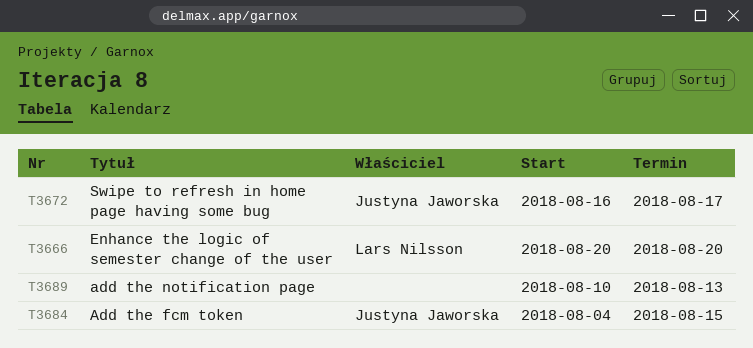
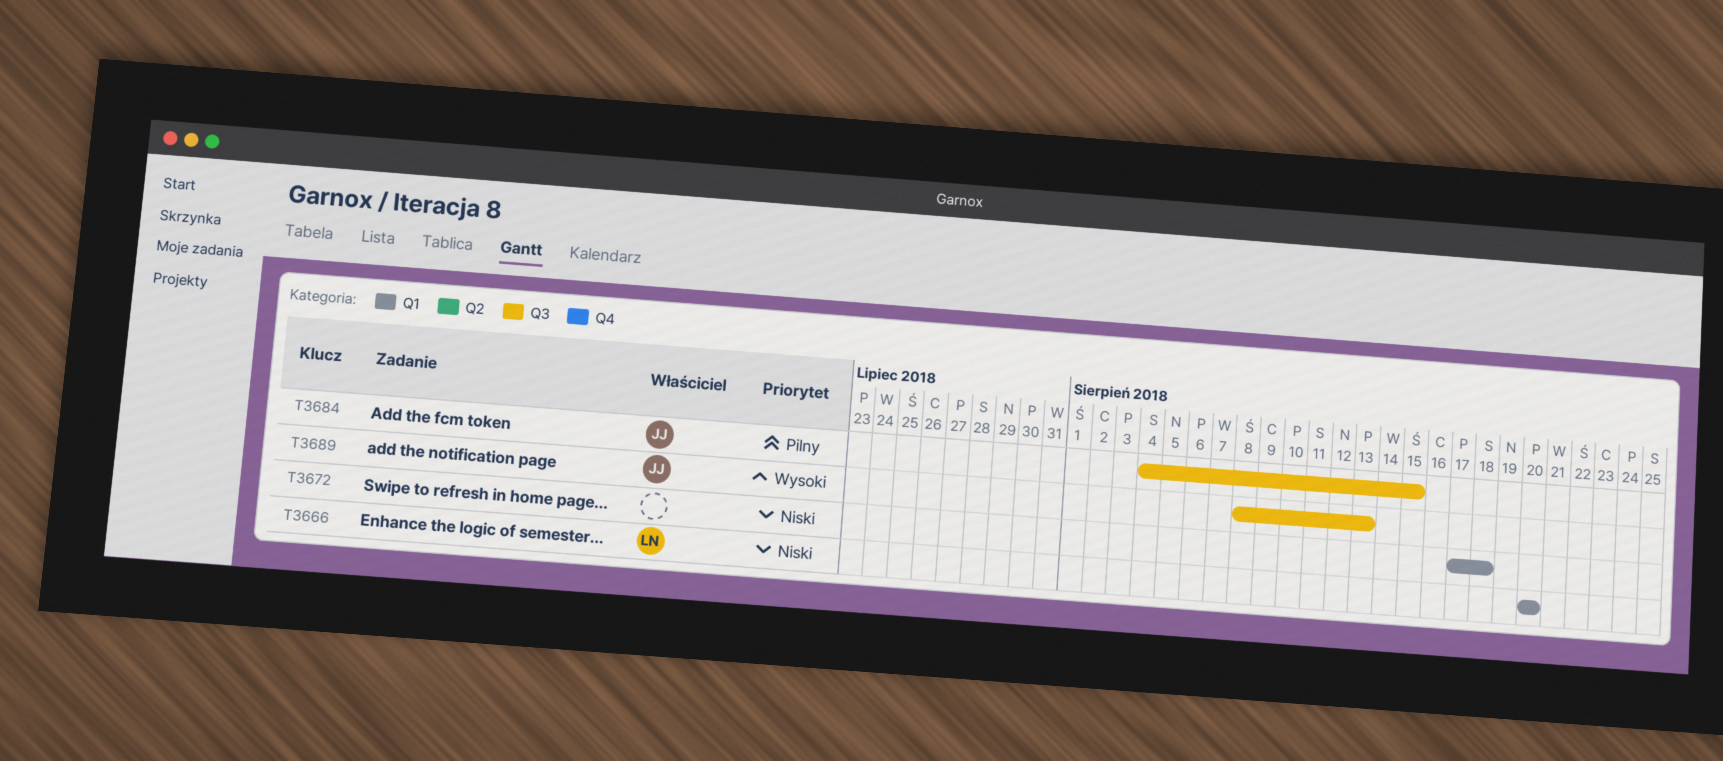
T3672, owner: Justyna Jaworska -> none
T3672, start: Aug 16 -> Aug 17
T3672, due: Aug 17 -> Aug 18
T3689, owner: none -> Justyna Jaworska
T3689, start: Aug 10 -> Aug 8

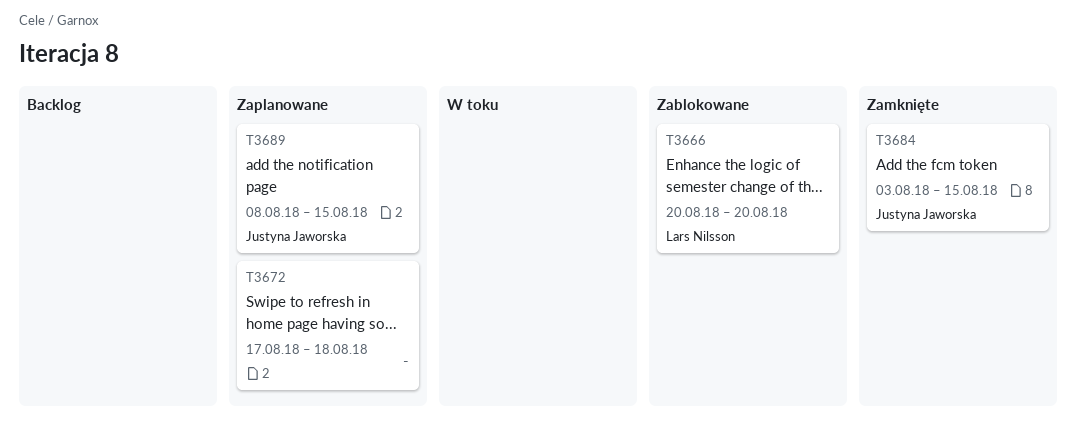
T3684, start: Aug 4 -> Aug 3
T3689, due: Aug 13 -> Aug 15

